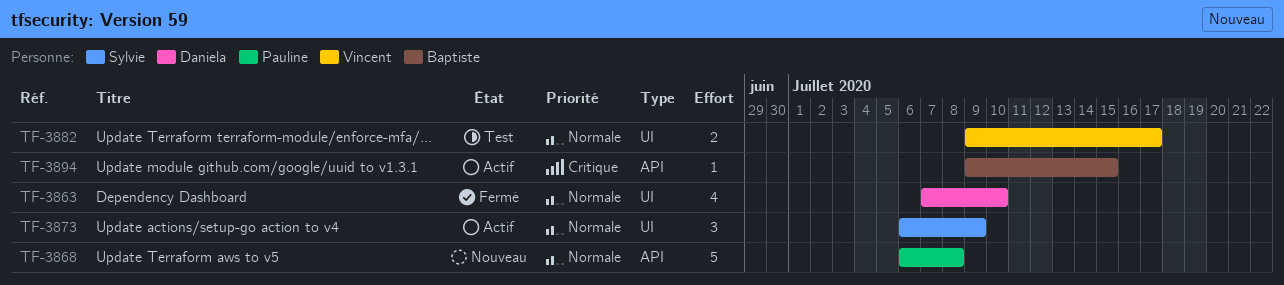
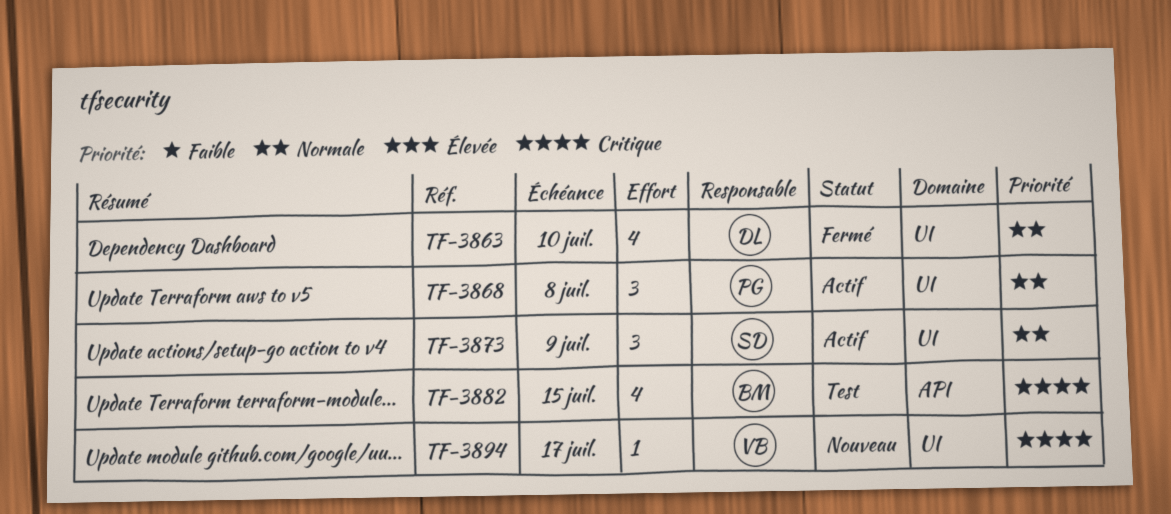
TF-3868, status: Nouveau -> Actif
TF-3868, label: API -> UI
TF-3868, estimate: 5 -> 3
TF-3882, owner: Vincent -> Baptiste
TF-3882, priority: Normale -> Critique
TF-3882, label: UI -> API
TF-3882, estimate: 2 -> 4
TF-3882, due: Jul 17 -> Jul 15
TF-3894, status: Actif -> Nouveau
TF-3894, owner: Baptiste -> Vincent
TF-3894, label: API -> UI
TF-3894, due: Jul 15 -> Jul 17

